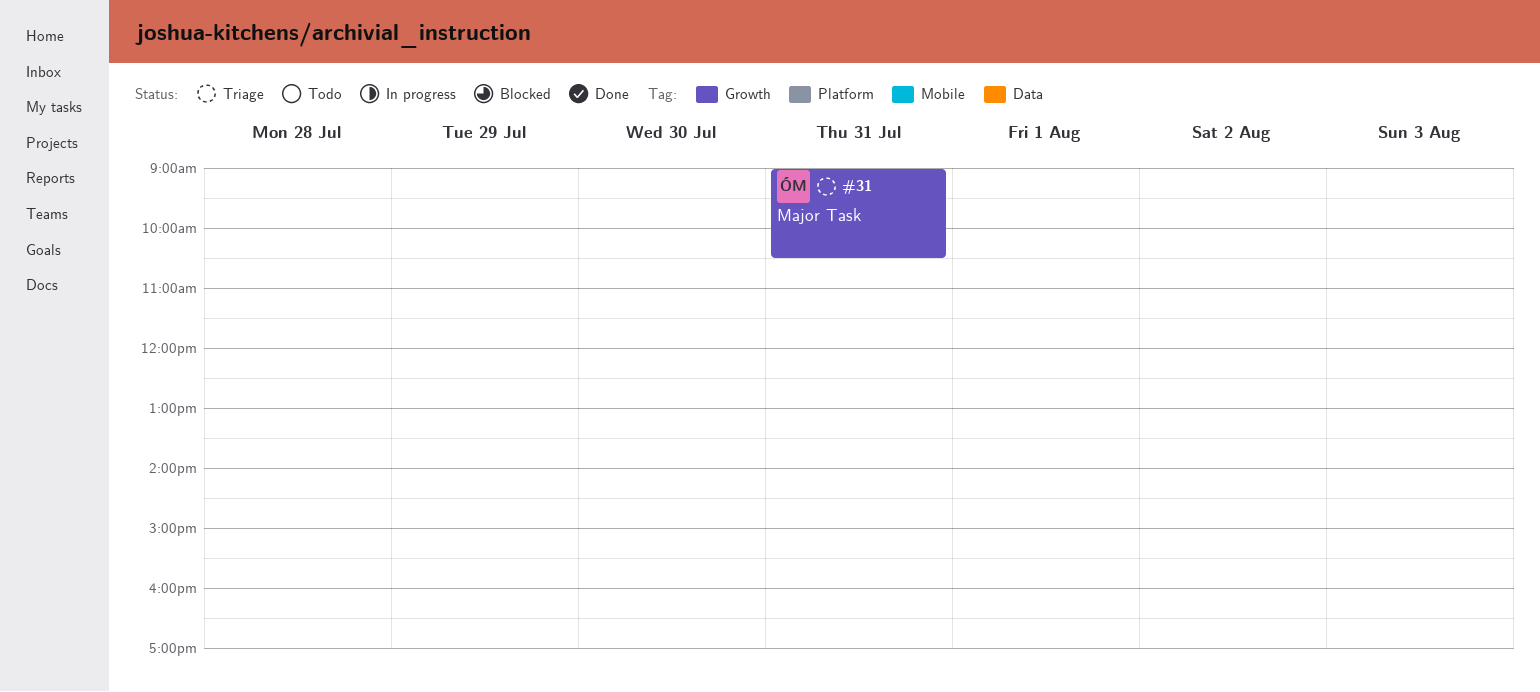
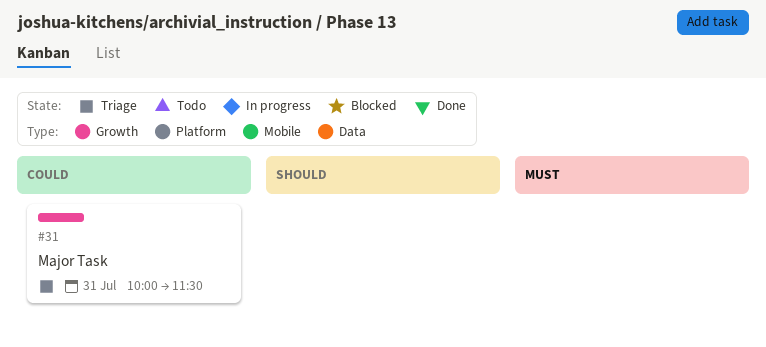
#31, begins: 09:00 -> 10:00
#31, ends: 10:30 -> 11:30

